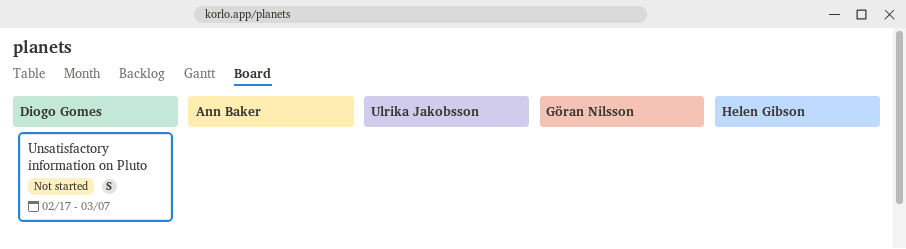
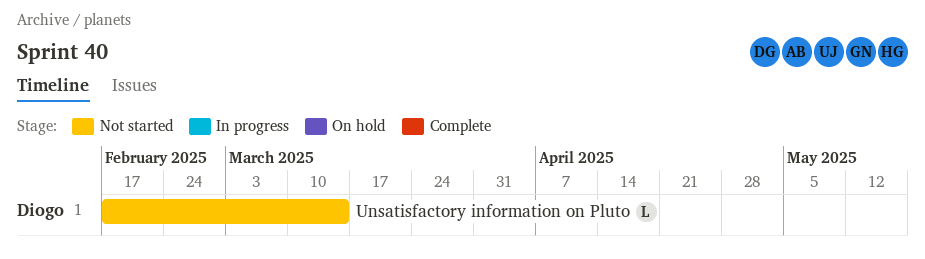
Unsatisfactory information on Pluto, estimate: S -> L
Unsatisfactory information on Pluto, due: Mar 7 -> Mar 14

